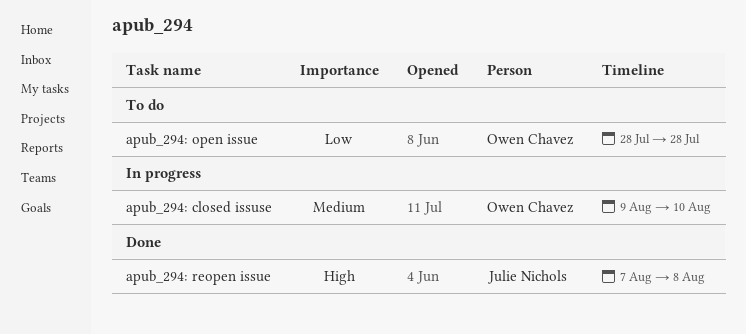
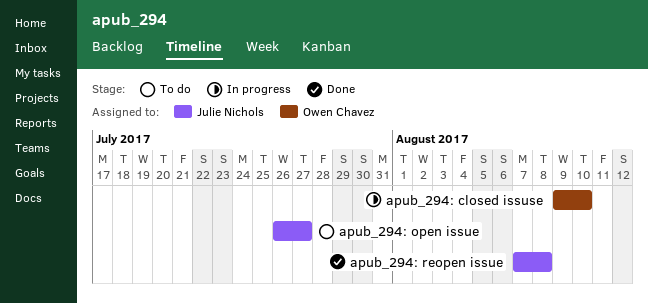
apub_294: open issue, owner: Owen Chavez -> Julie Nichols
apub_294: open issue, start: Jul 28 -> Jul 26
apub_294: open issue, due: Jul 28 -> Jul 27

